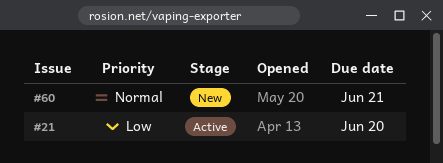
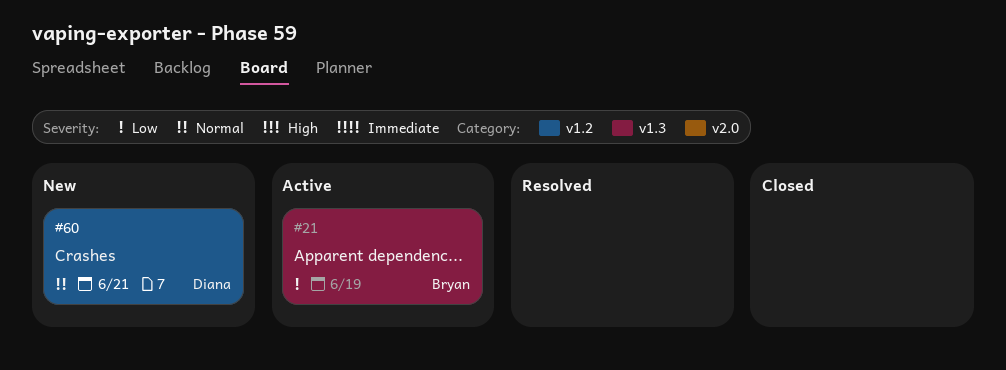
#21, due: Jun 20 -> Jun 19

